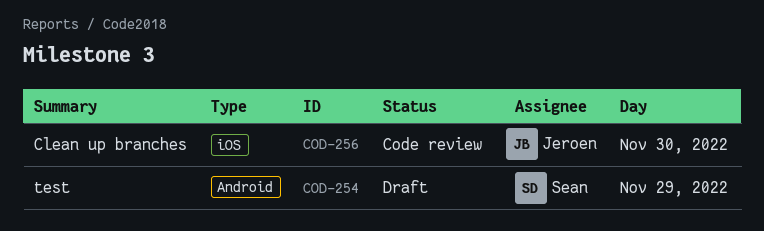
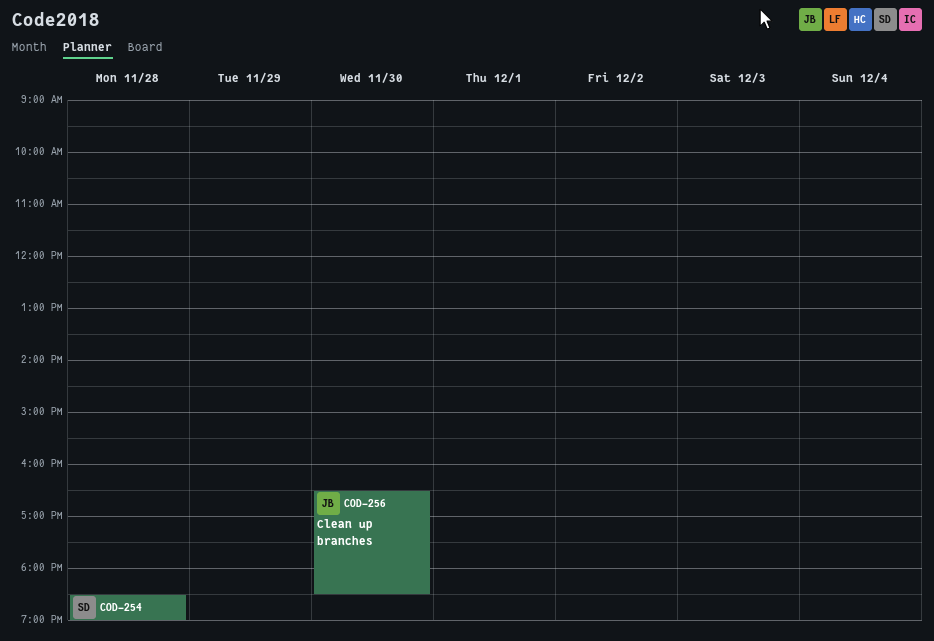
COD-254, day: Nov 29 -> Nov 28

